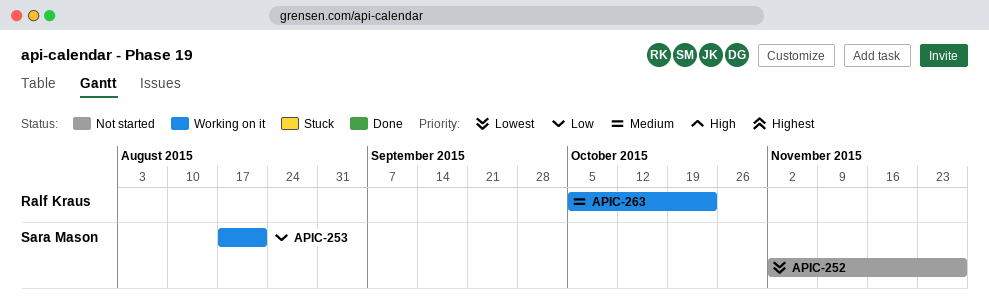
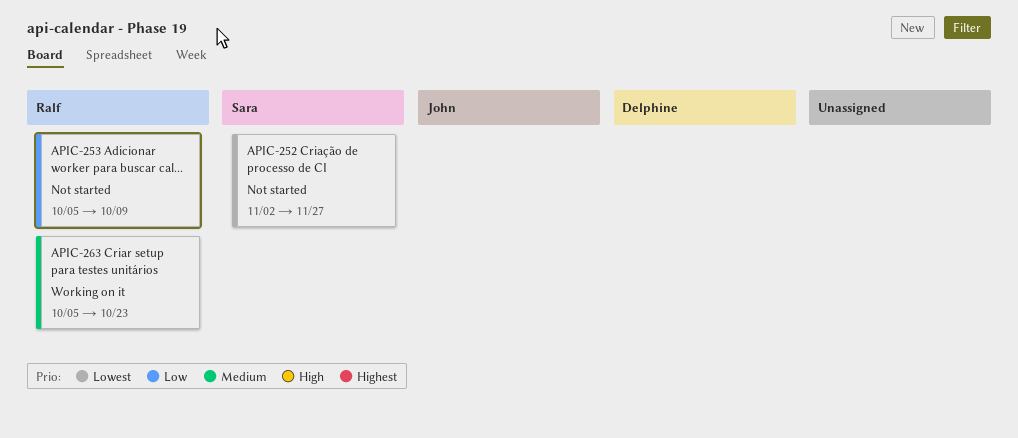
APIC-253, status: Working on it -> Not started
APIC-253, owner: Sara Mason -> Ralf Kraus
APIC-253, start: Aug 17 -> Oct 5
APIC-253, due: Aug 21 -> Oct 9

